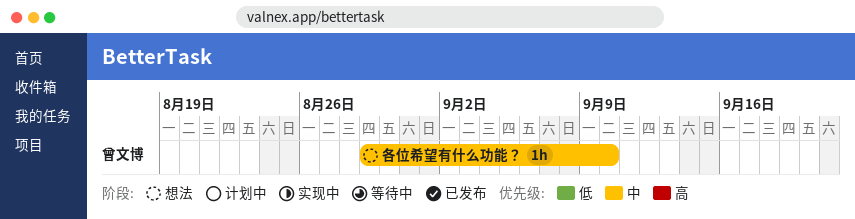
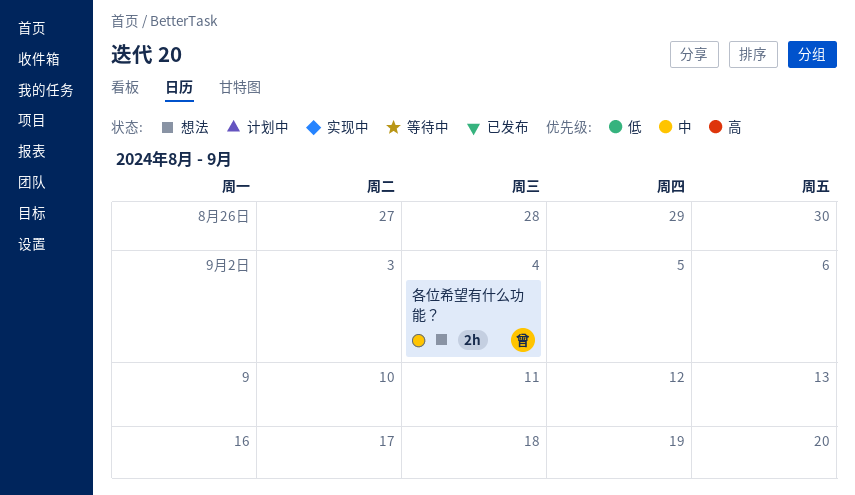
各位希望有什么功能？, estimate: 1h -> 2h
各位希望有什么功能？, due: Sep 10 -> Sep 4

